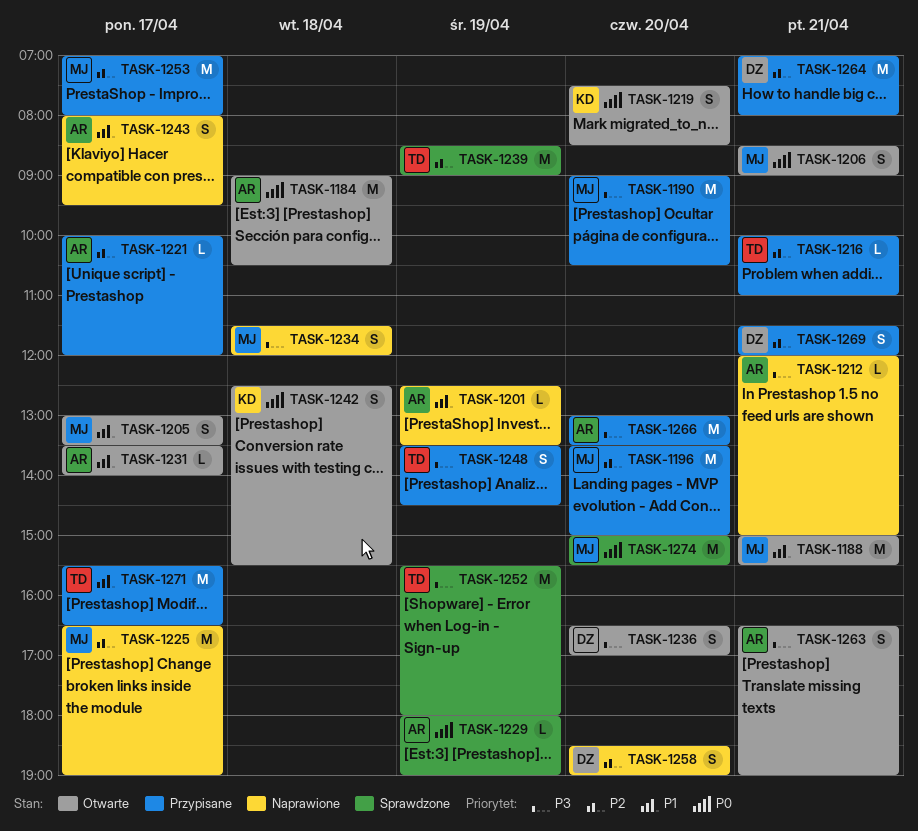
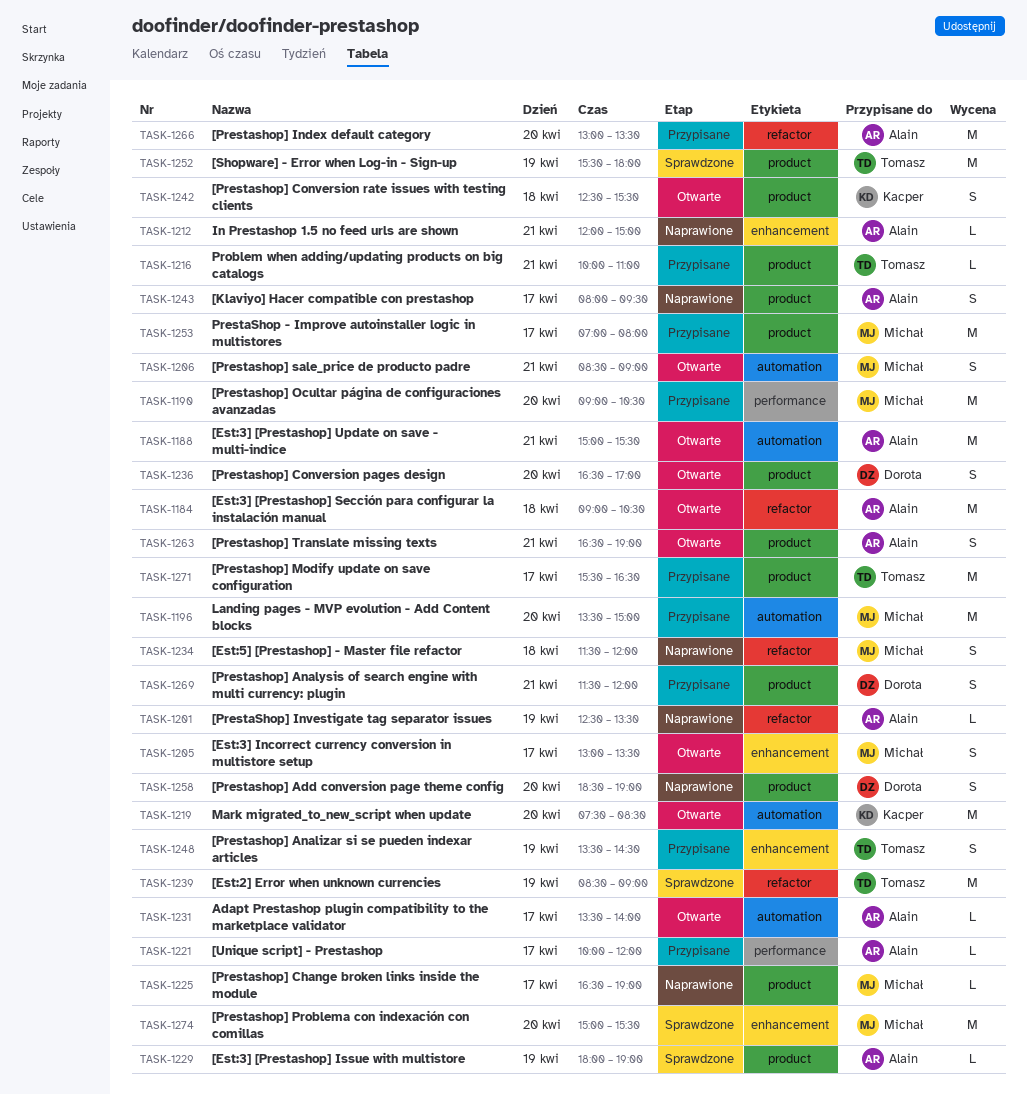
TASK-1188, owner: Michał -> Alain
TASK-1219, estimate: S -> M
TASK-1225, estimate: M -> L
TASK-1264: present -> none

